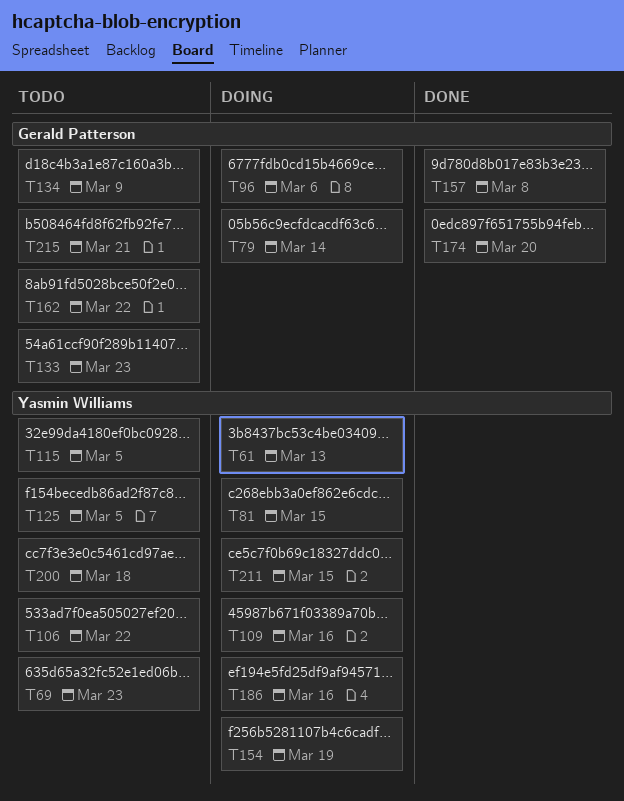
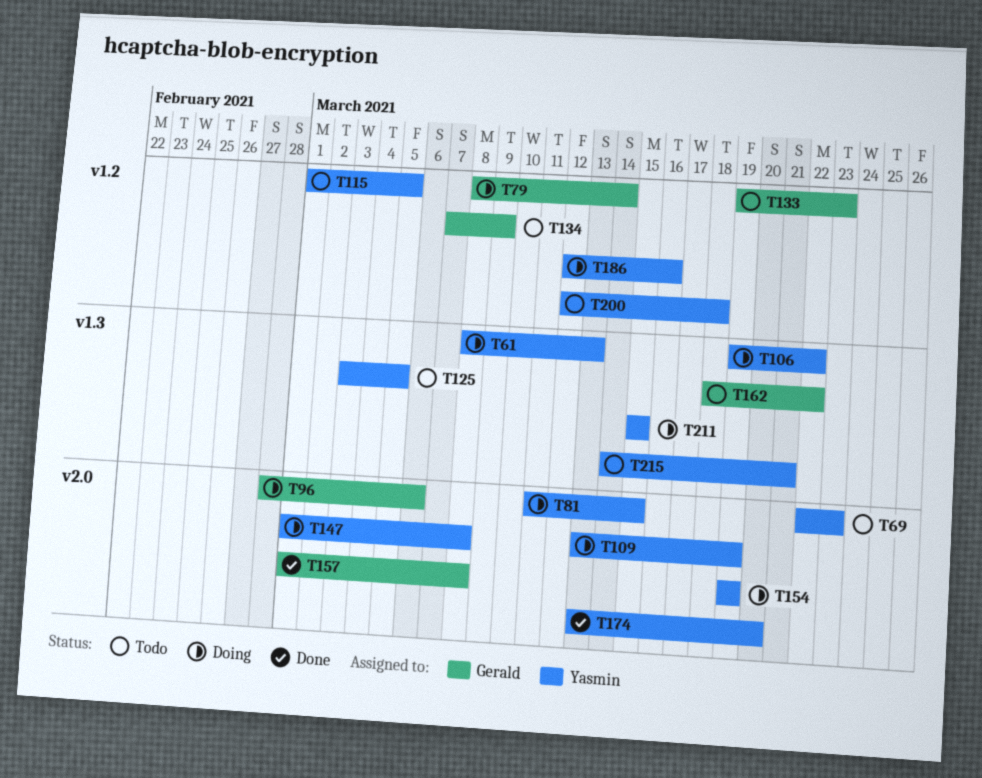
T106, status: Todo -> Doing
T109, due: Mar 16 -> Mar 19
T147: none -> present
T174, owner: Gerald Patterson -> Yasmin Williams
T215, owner: Gerald Patterson -> Yasmin Williams

